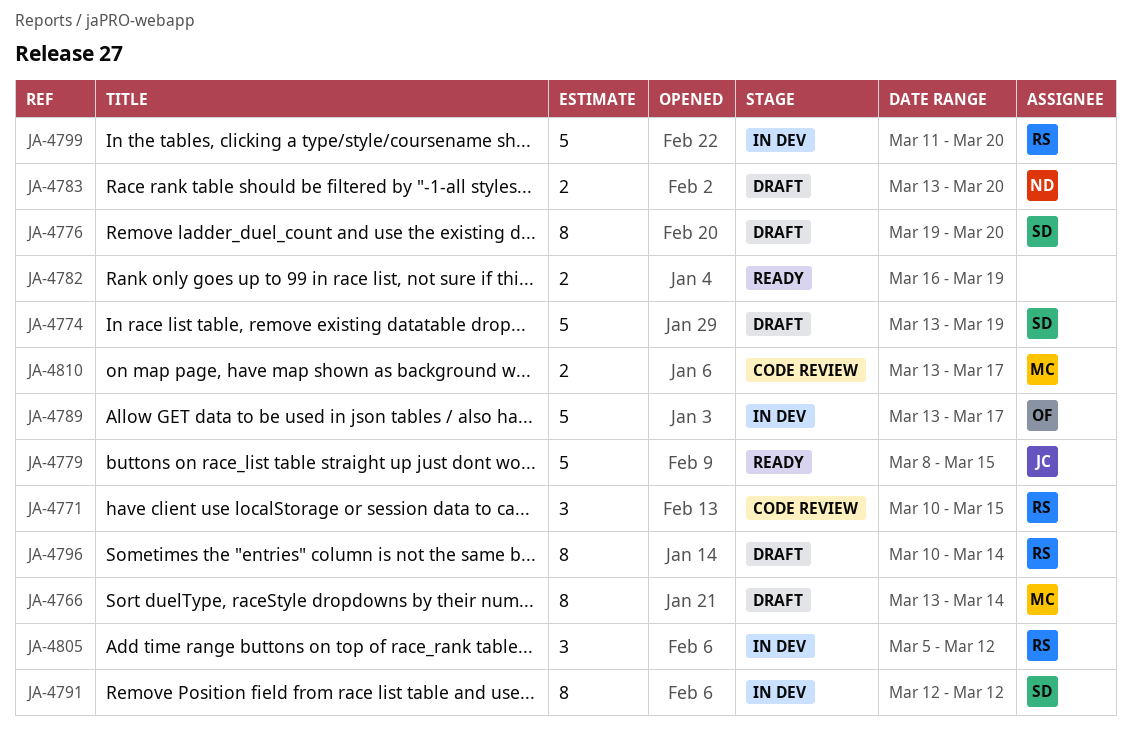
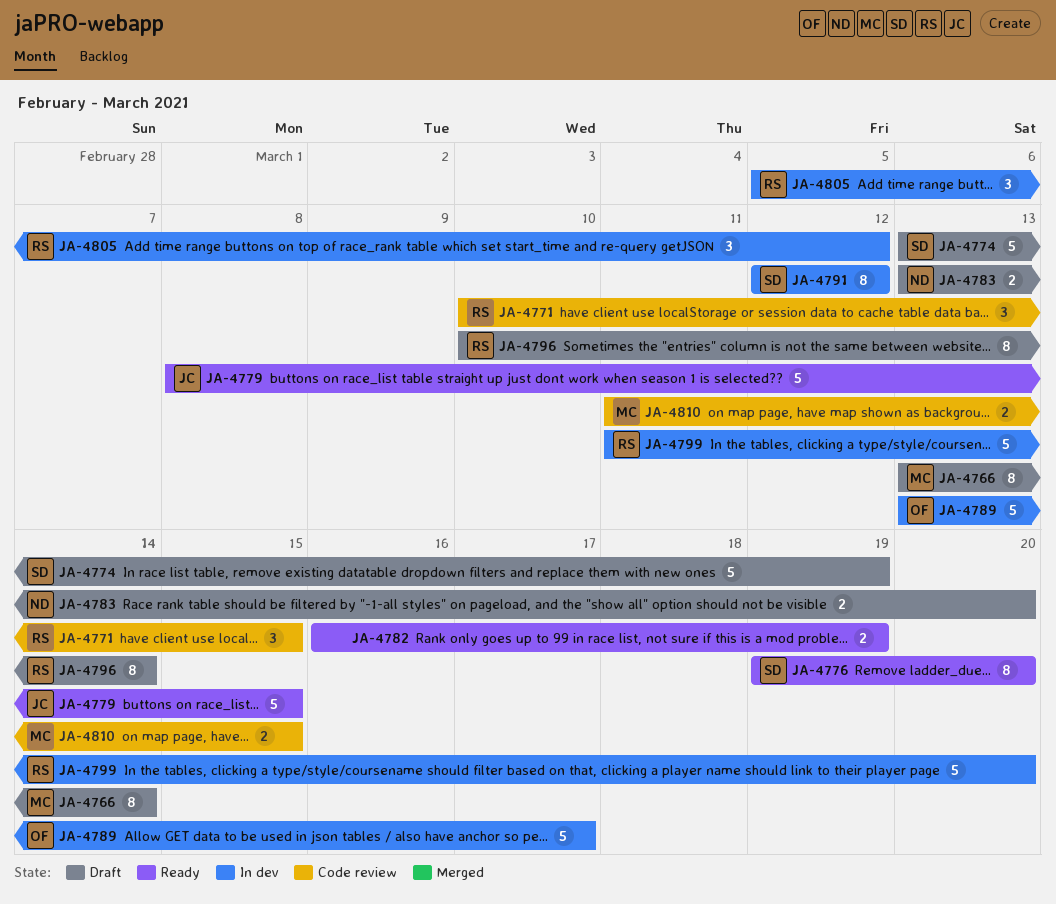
JA-4776, status: Draft -> Ready
JA-4810, start: Mar 13 -> Mar 11
JA-4810, due: Mar 17 -> Mar 15

